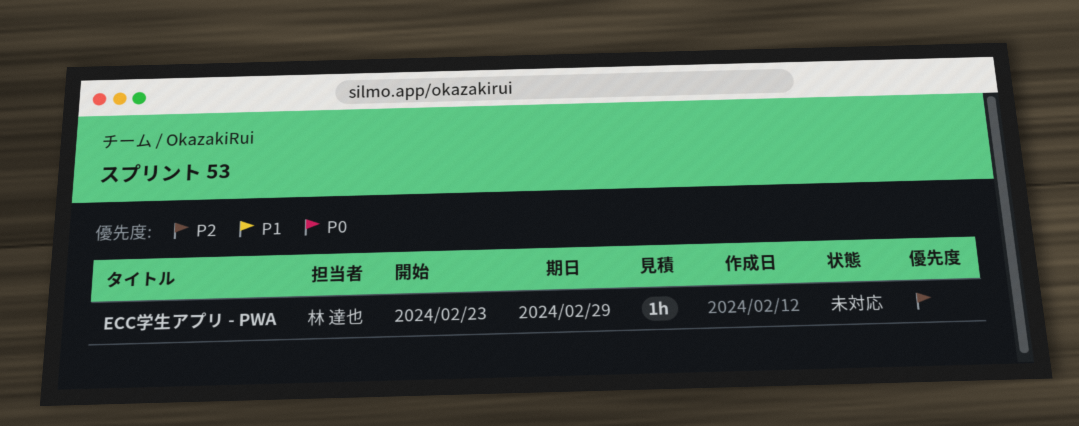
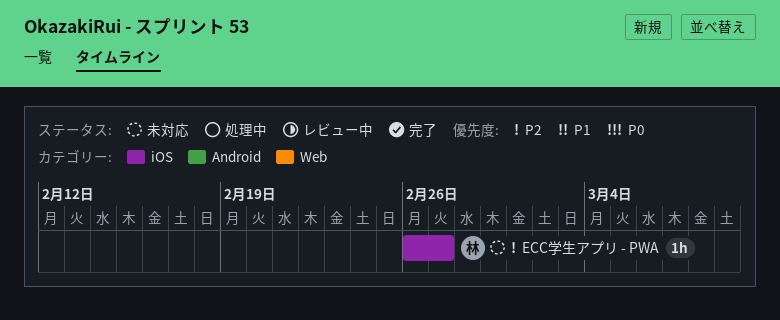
ECC学生アプリ - PWA, start: Feb 23 -> Feb 26
ECC学生アプリ - PWA, due: Feb 29 -> Feb 27

